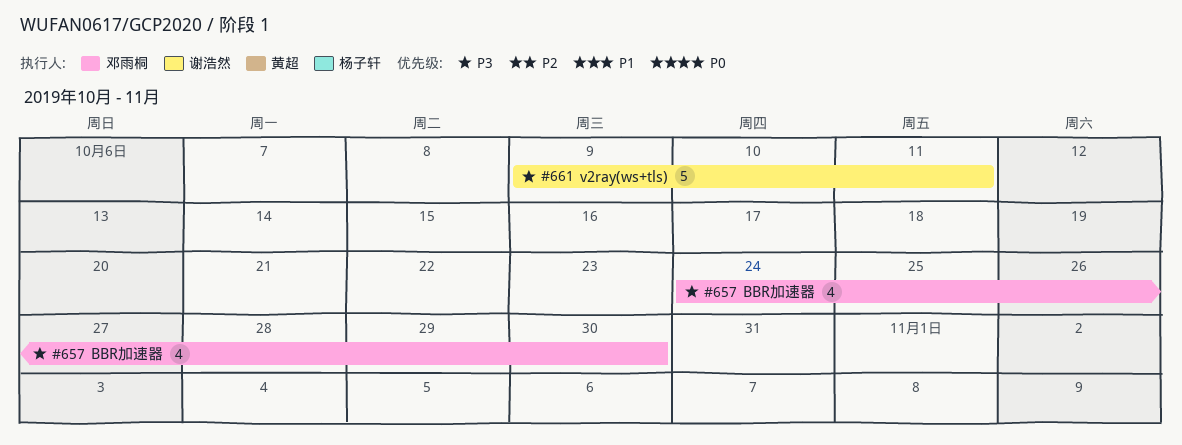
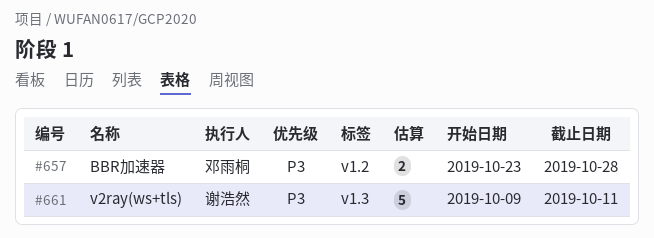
#657, estimate: 4 -> 2
#657, start: Oct 24 -> Oct 23
#657, due: Oct 30 -> Oct 28

